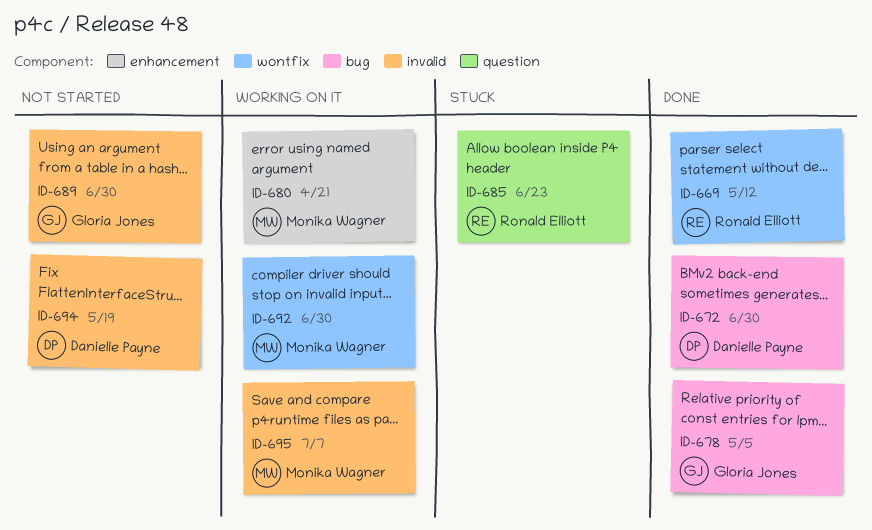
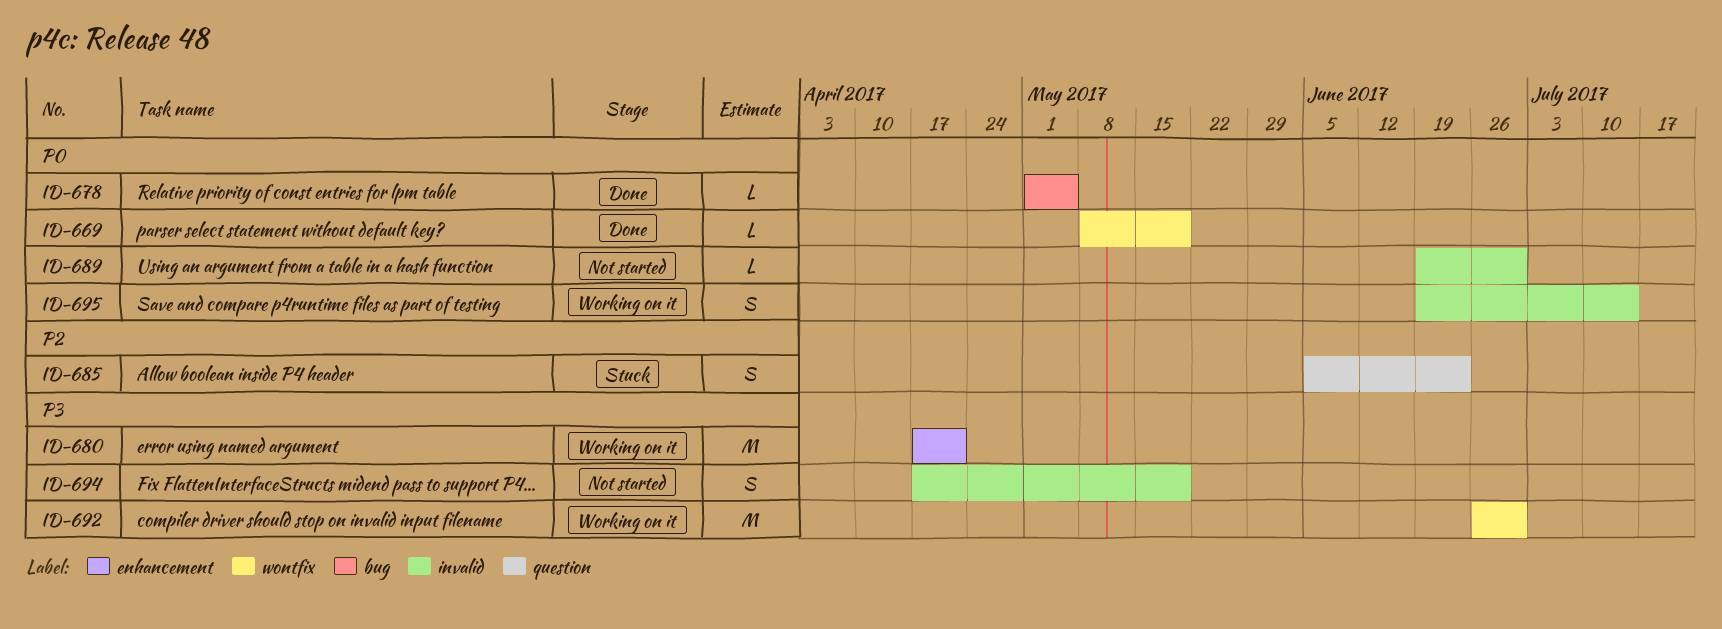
ID-669, due: May 12 -> May 19
ID-672: present -> none
ID-695, due: Jul 7 -> Jul 14

